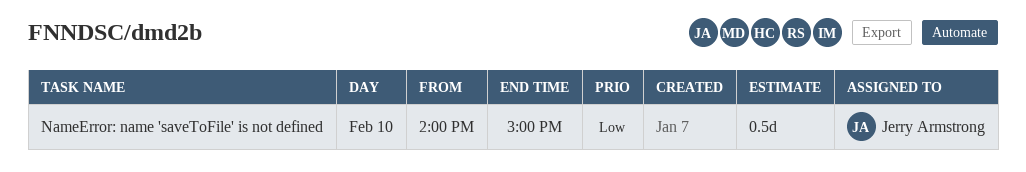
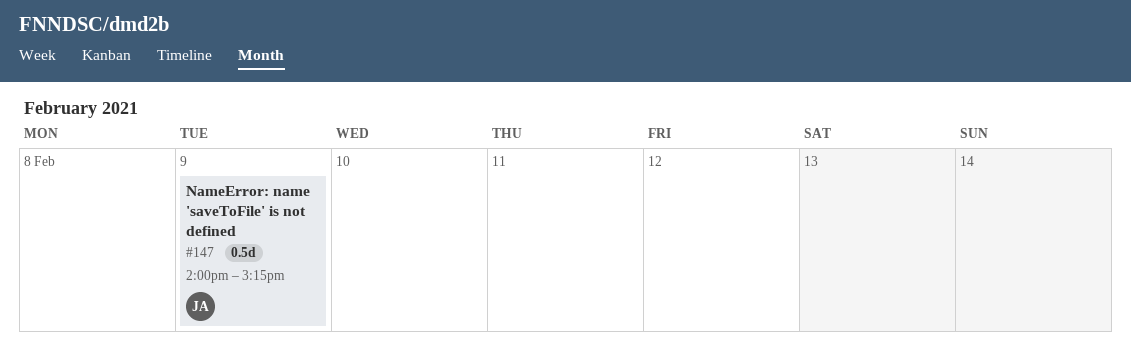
NameError: name 'saveToFile' is not defined, day: Feb 10 -> Feb 9
NameError: name 'saveToFile' is not defined, ends: 15:00 -> 15:15

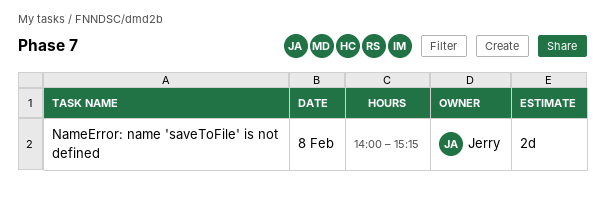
NameError: name 'saveToFile' is not defined, estimate: 0.5d -> 2d
NameError: name 'saveToFile' is not defined, day: Feb 9 -> Feb 8

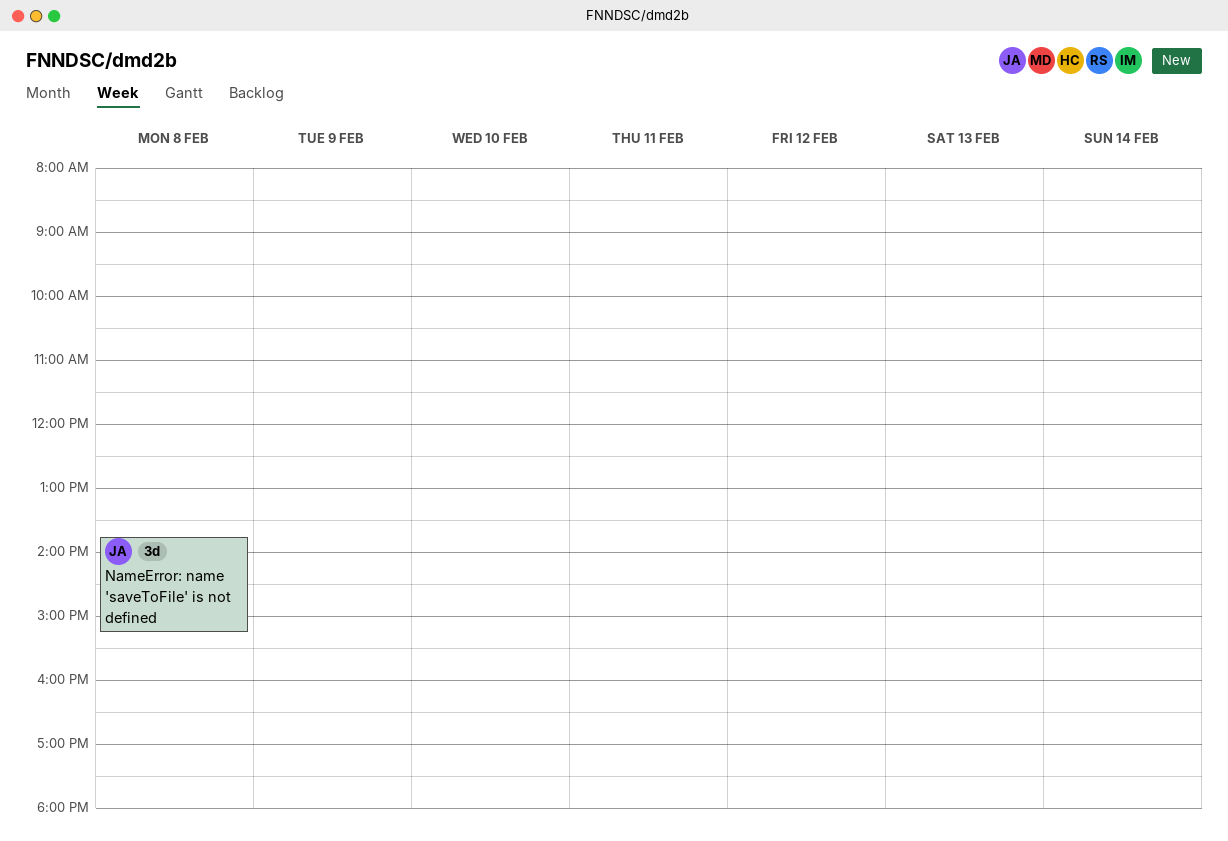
NameError: name 'saveToFile' is not defined, estimate: 2d -> 3d
NameError: name 'saveToFile' is not defined, begins: 14:00 -> 13:45

